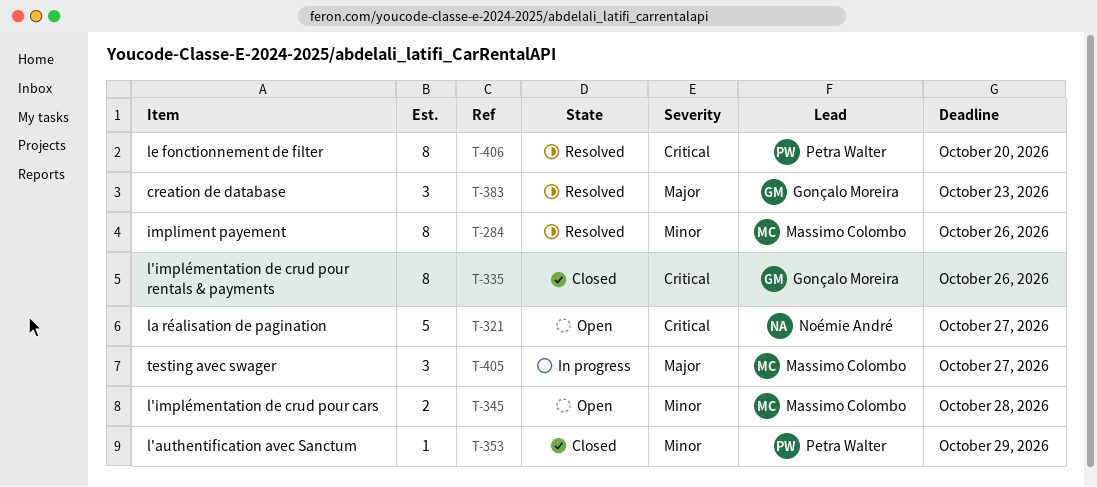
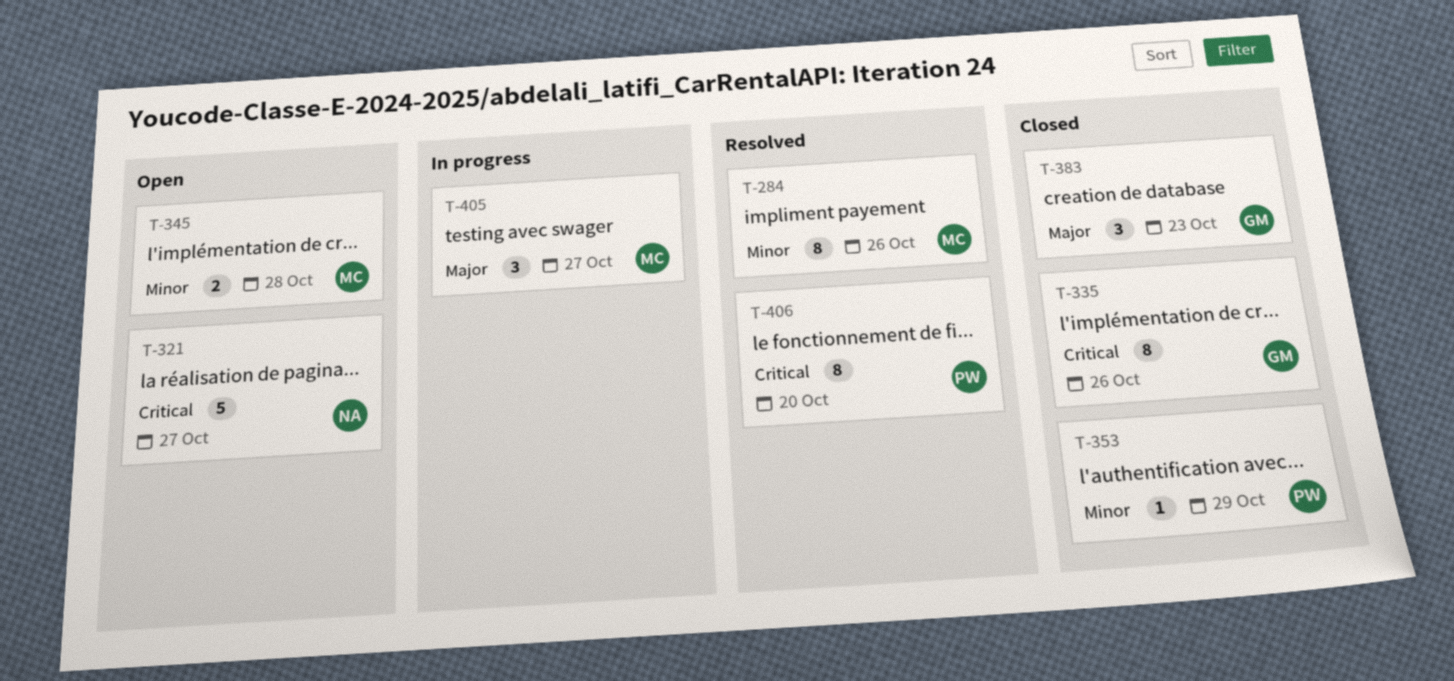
T-383, status: Resolved -> Closed

